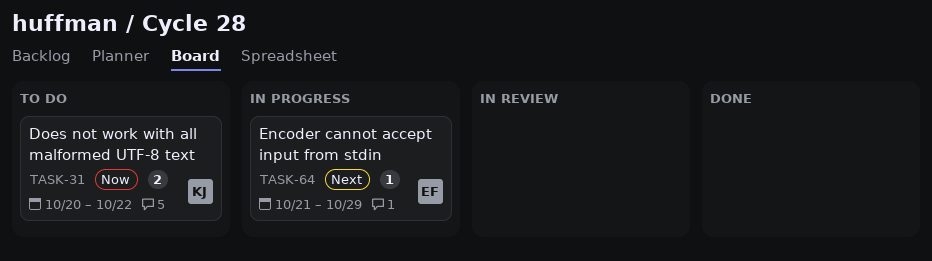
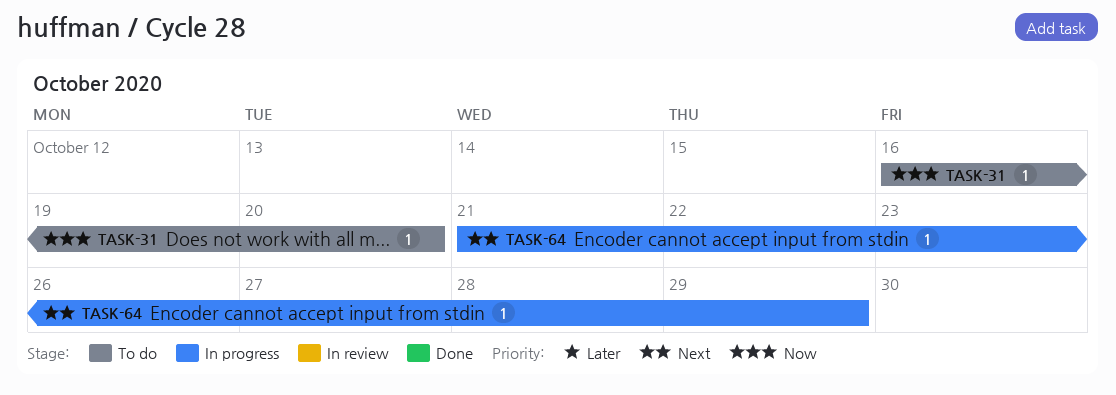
TASK-31, estimate: 2 -> 1
TASK-31, start: Oct 20 -> Oct 16
TASK-31, due: Oct 22 -> Oct 20

